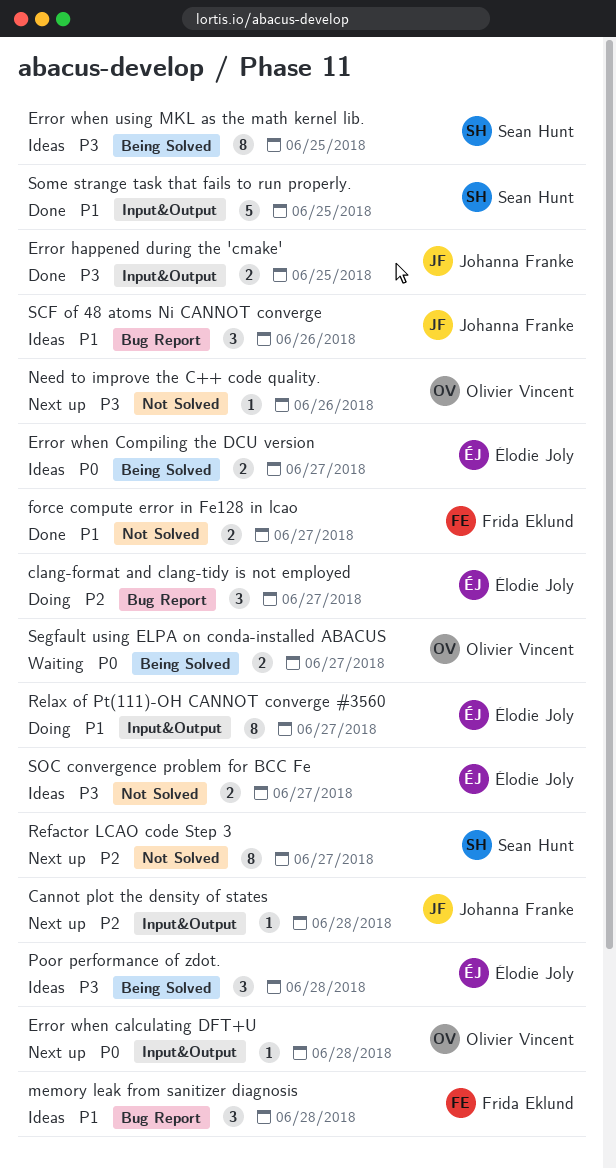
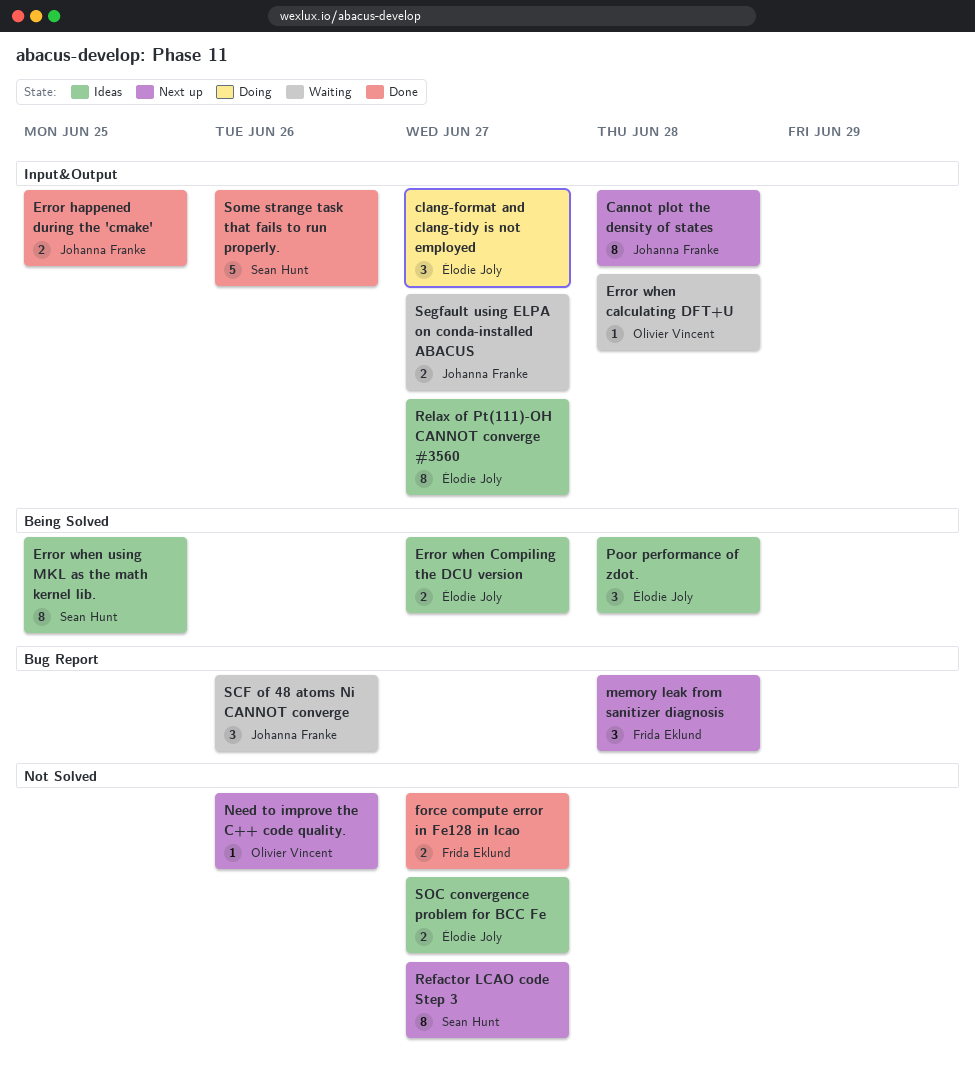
Cannot plot the density of states, estimate: 1 -> 8
clang-format and clang-tidy is not employed, label: Bug Report -> Input&Output
Error when calculating DFT+U, status: Next up -> Waiting
memory leak from sanitizer diagnosis, status: Ideas -> Next up
Relax of Pt(111)-OH CANNOT converge #3560, status: Doing -> Ideas
SCF of 48 atoms Ni CANNOT converge, status: Ideas -> Waiting
Segfault using ELPA on conda-installed ABACUS, owner: Olivier Vincent -> Johanna Franke
Segfault using ELPA on conda-installed ABACUS, label: Being Solved -> Input&Output
Some strange task that fails to run properly., due: Jun 25 -> Jun 26

